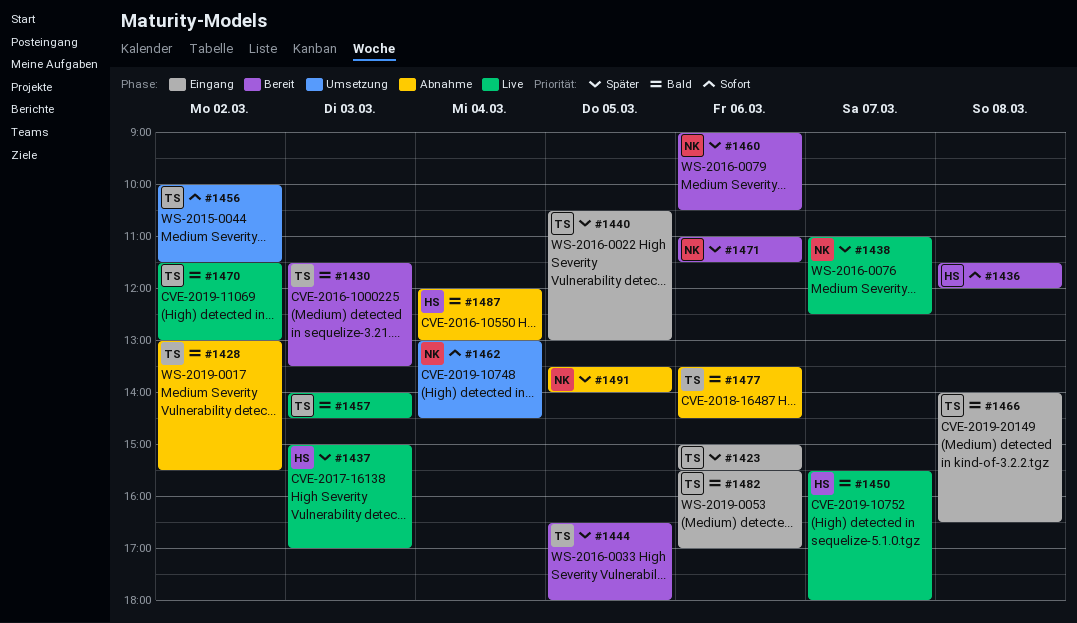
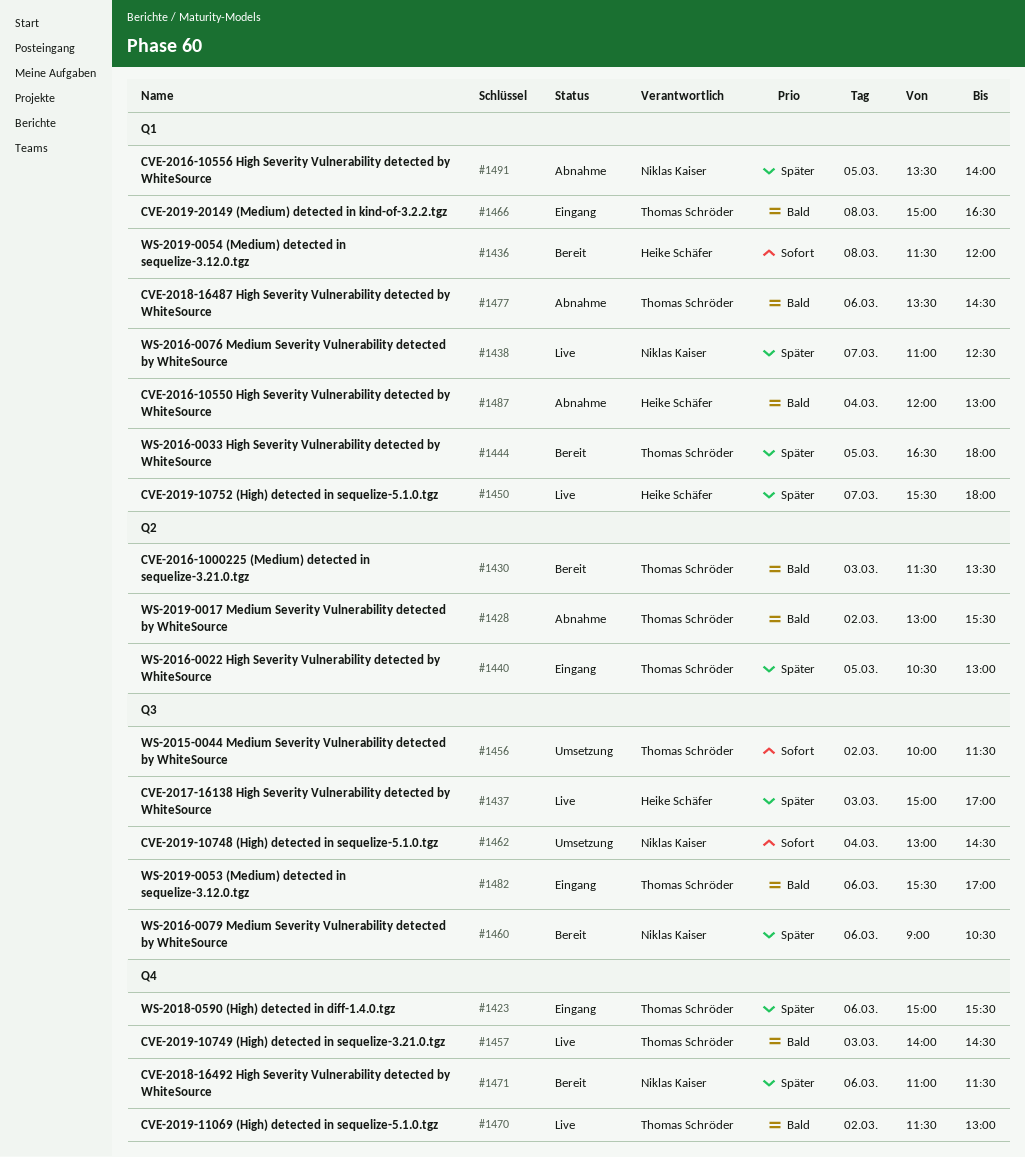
#1450, priority: Bald -> Später
#1466, begins: 14:00 -> 15:00

